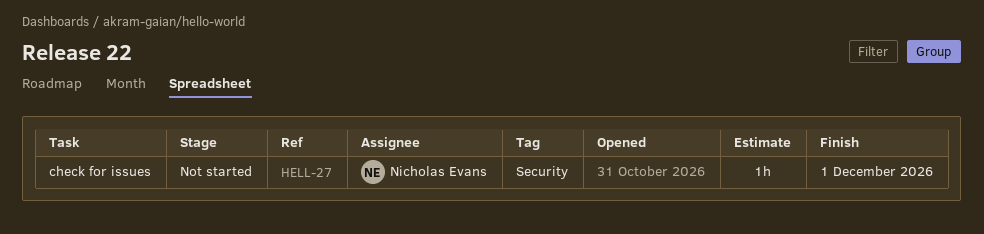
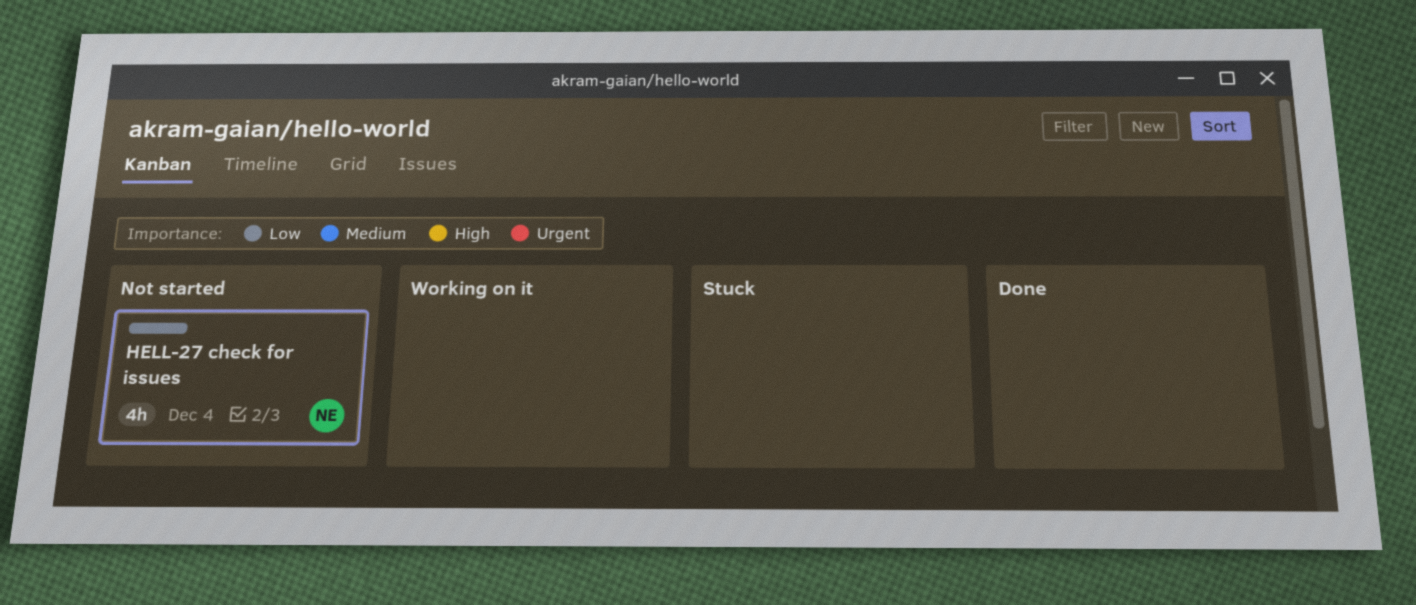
HELL-27, estimate: 1h -> 4h
HELL-27, due: Dec 1 -> Dec 4

